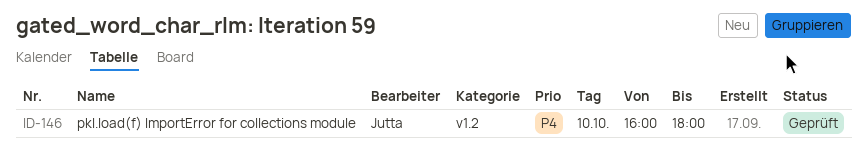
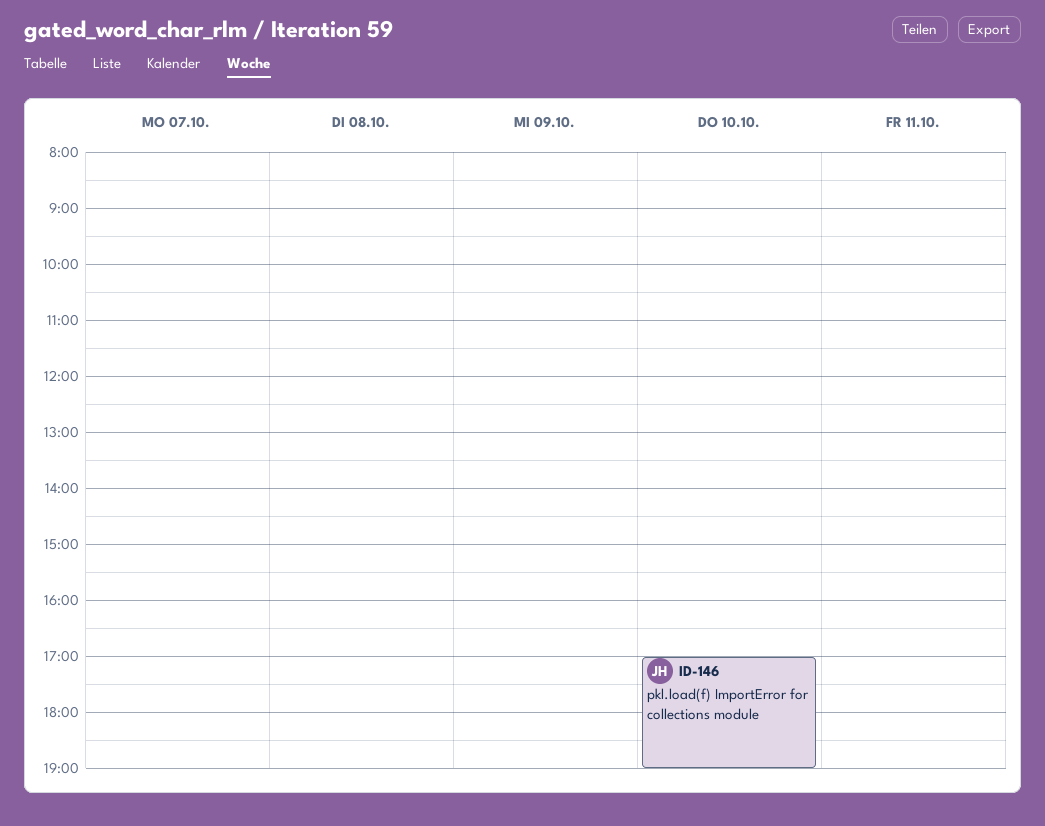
ID-146, begins: 16:00 -> 17:00
ID-146, ends: 18:00 -> 19:00

